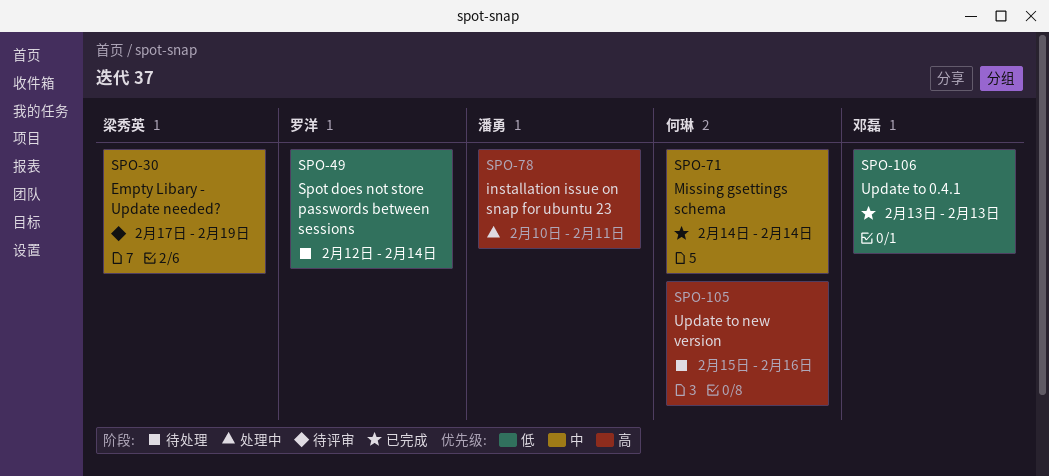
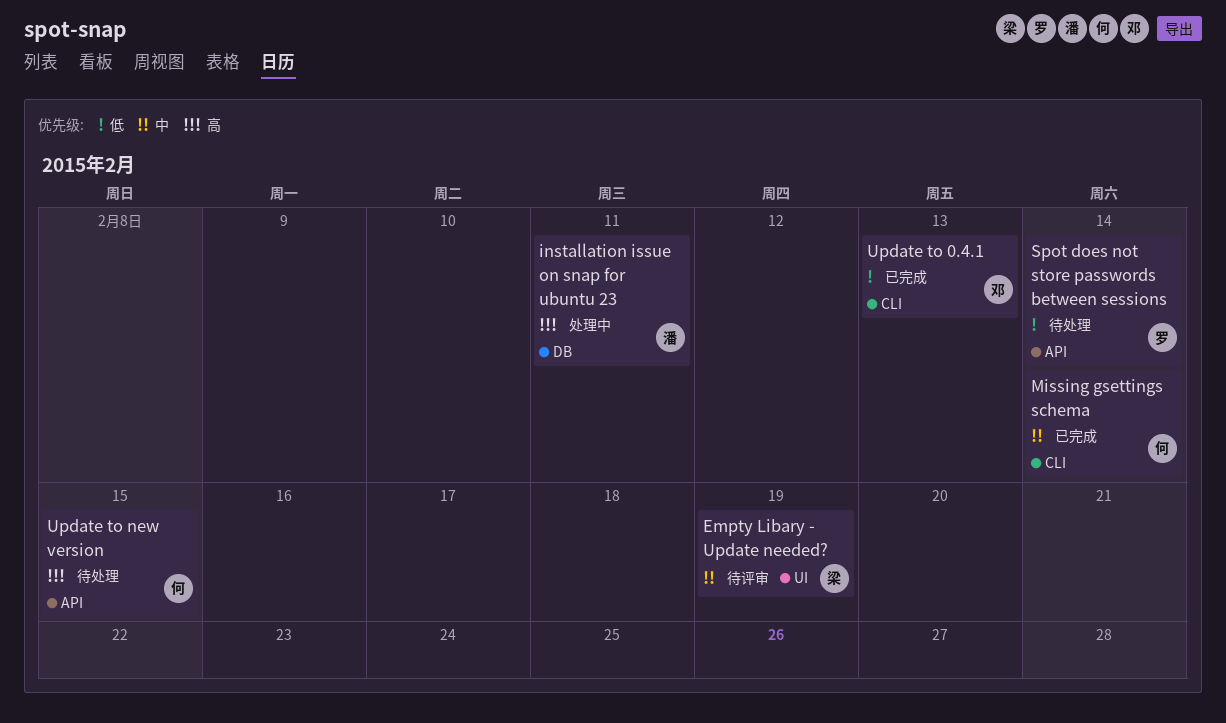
Update to new version, due: Feb 16 -> Feb 15

